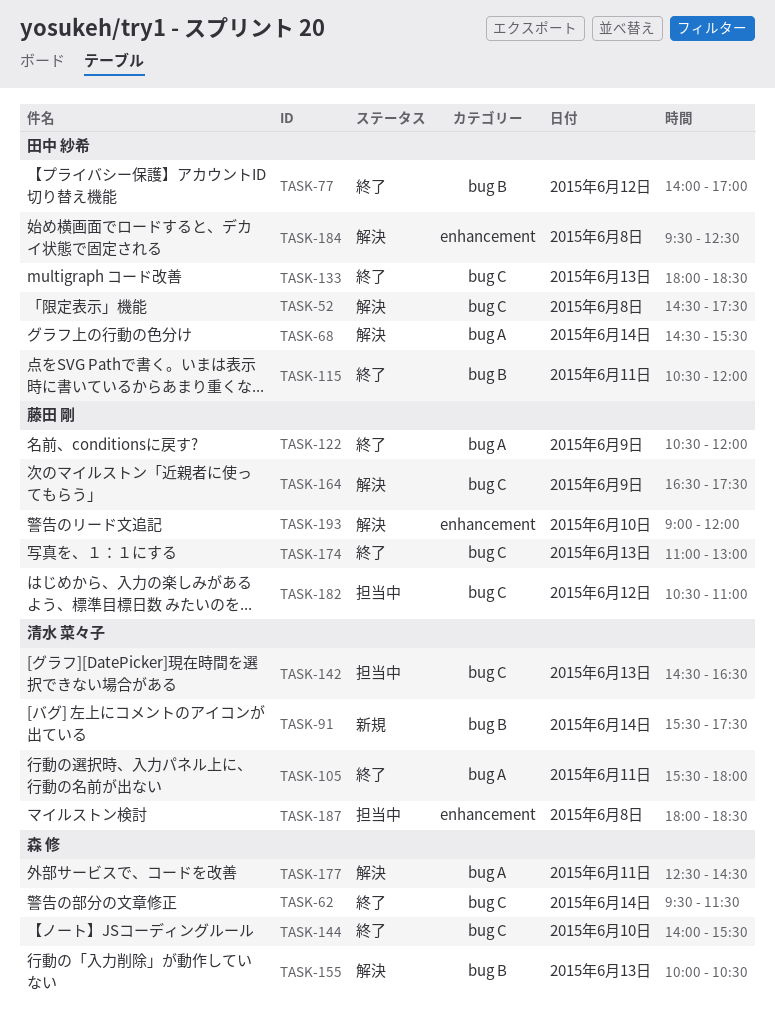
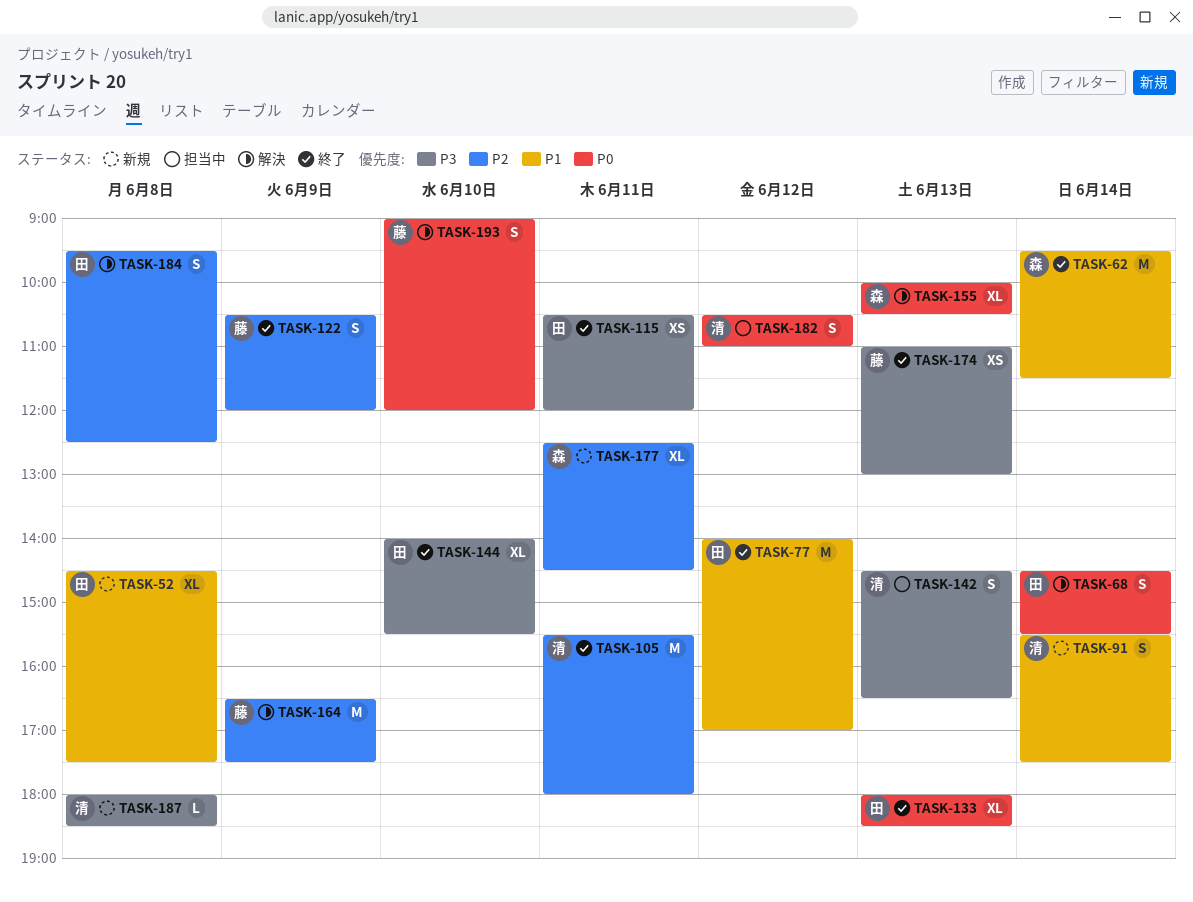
TASK-52, status: 解決 -> 新規
TASK-144, owner: 森 修 -> 田中 紗希
TASK-177, status: 解決 -> 新規
TASK-182, owner: 藤田 剛 -> 清水 菜々子
TASK-187, status: 担当中 -> 新規

